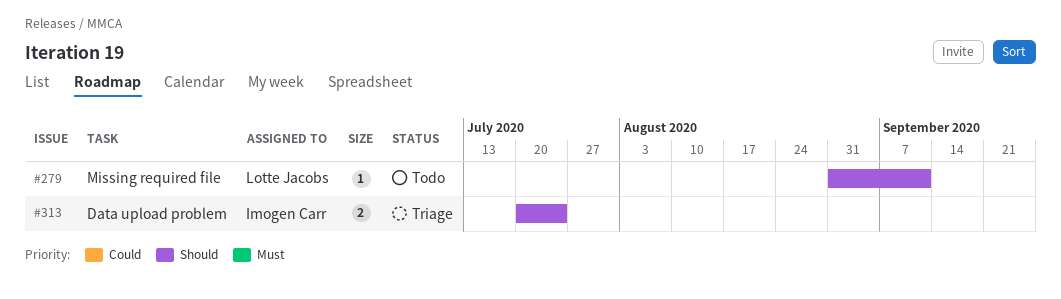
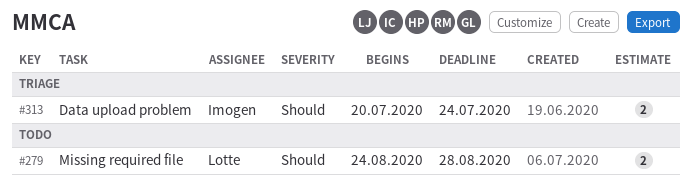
#279, estimate: 1 -> 2
#279, start: Aug 31 -> Aug 24
#279, due: Sep 11 -> Aug 28

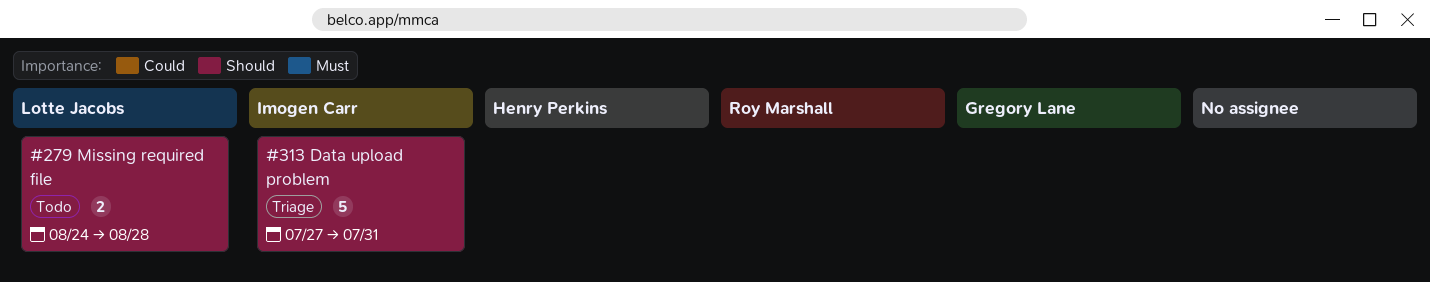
#313, estimate: 2 -> 5
#313, start: Jul 20 -> Jul 27
#313, due: Jul 24 -> Jul 31

